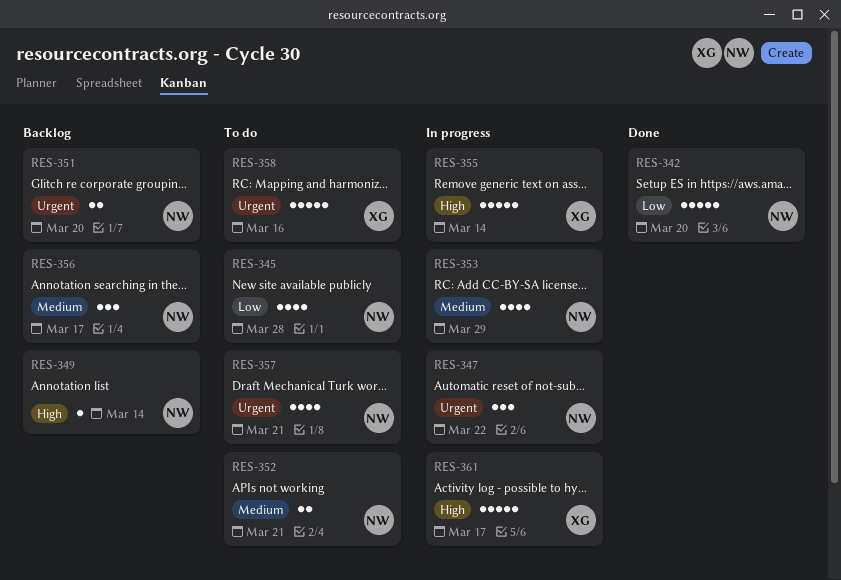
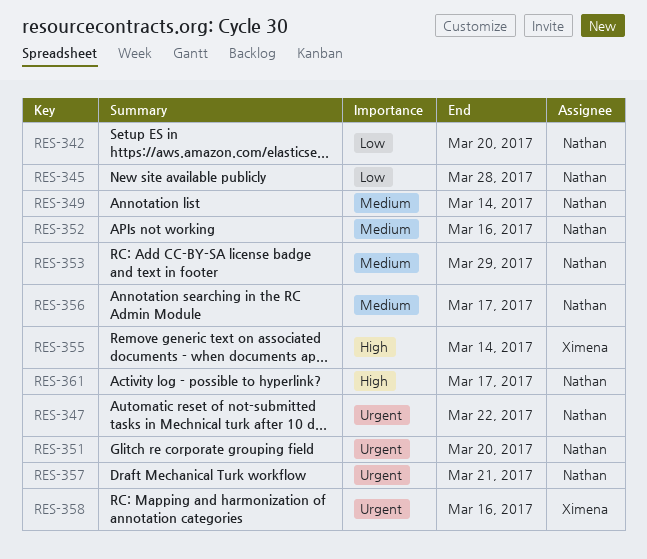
RES-349, priority: High -> Medium
RES-352, due: Mar 21 -> Mar 16
RES-361, owner: Ximena -> Nathan

